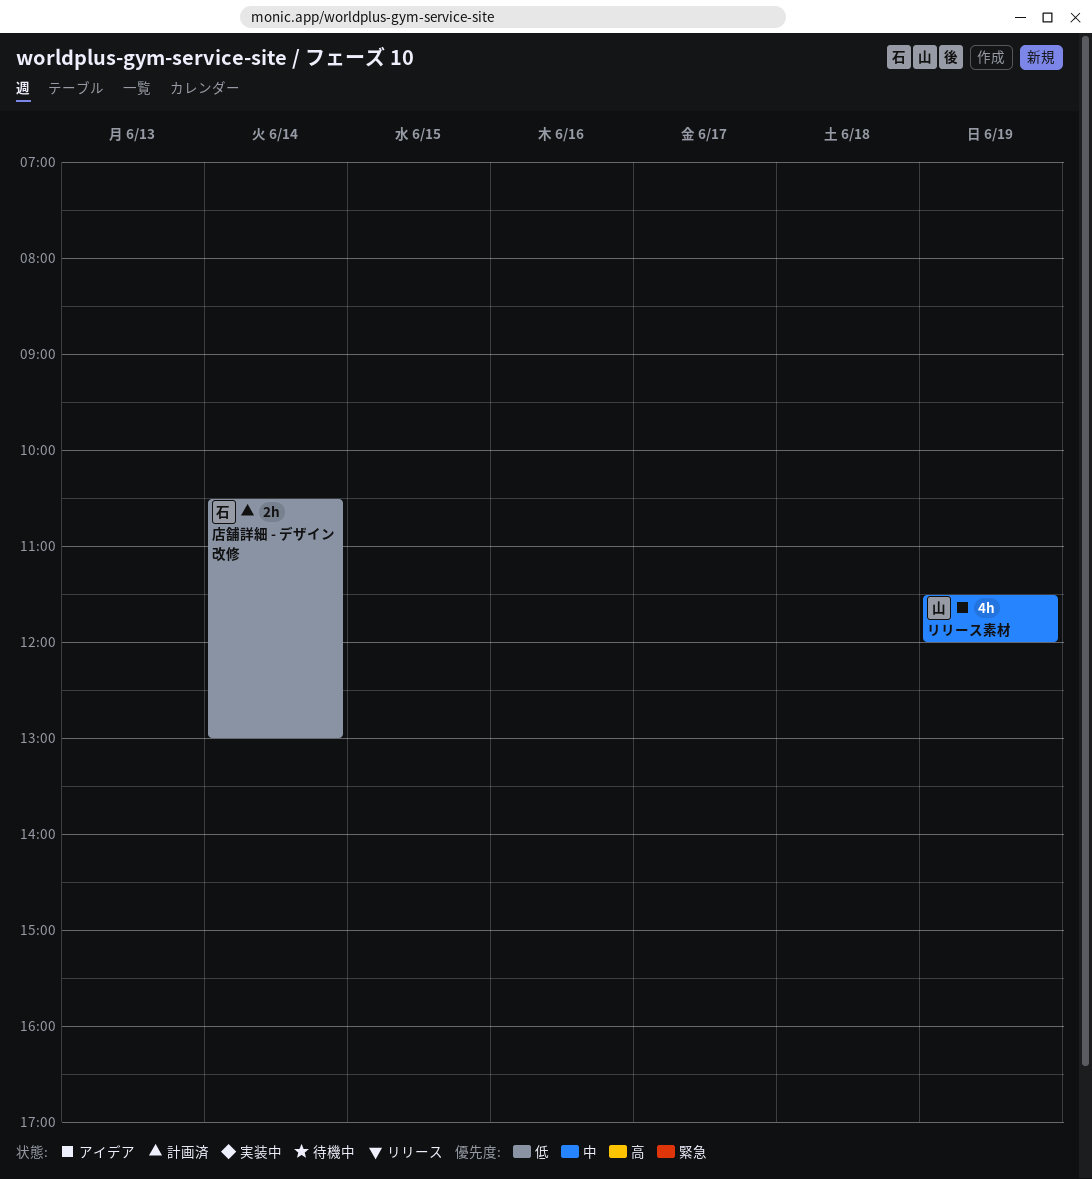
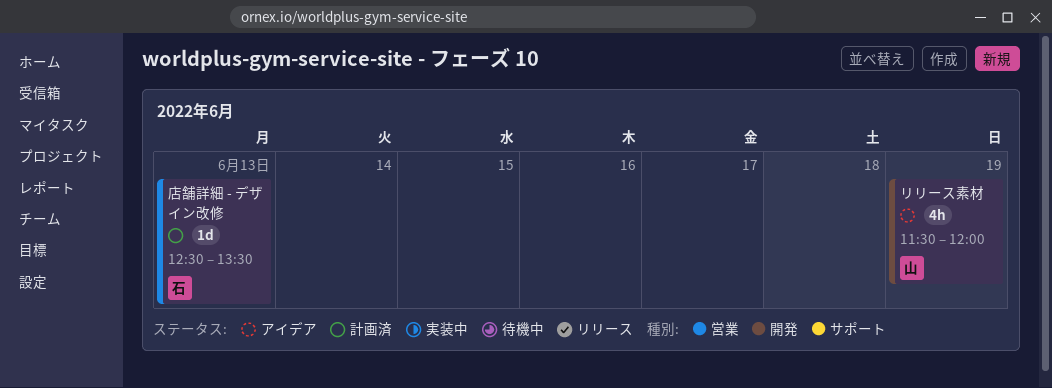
店舗詳細 - デザイン改修, estimate: 2h -> 1d
店舗詳細 - デザイン改修, day: Jun 14 -> Jun 13
店舗詳細 - デザイン改修, begins: 10:30 -> 12:30
店舗詳細 - デザイン改修, ends: 13:00 -> 13:30

